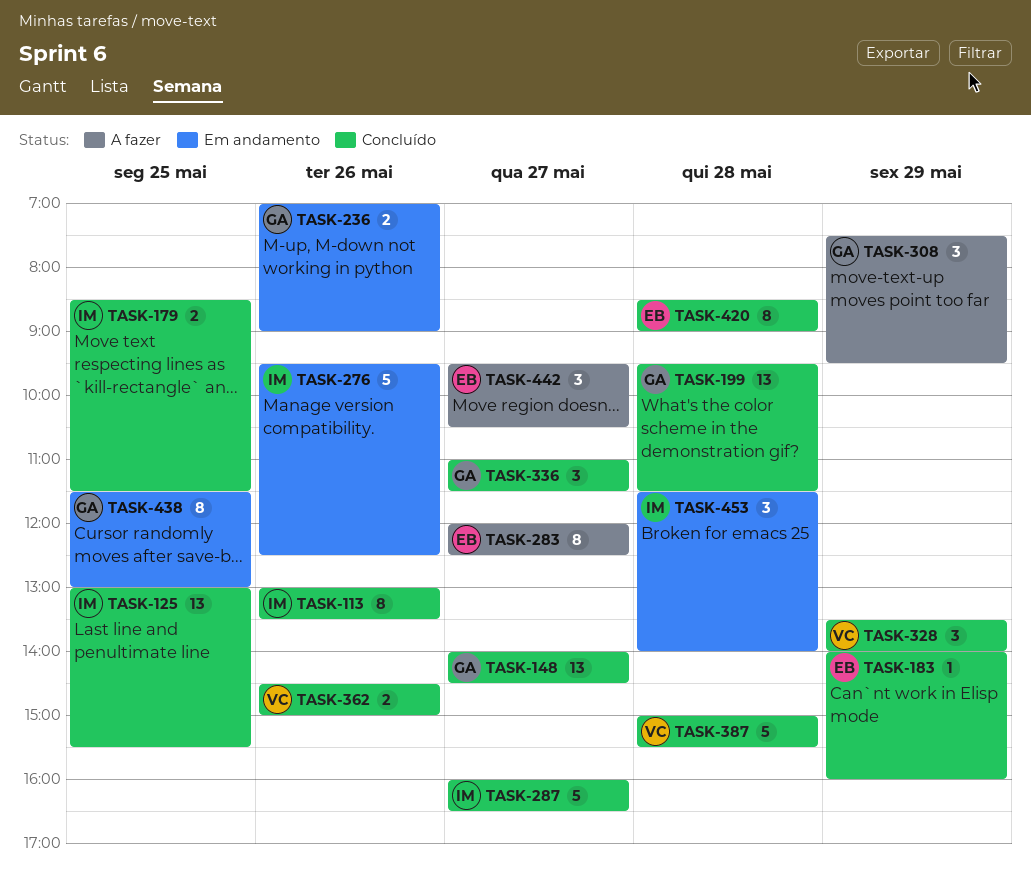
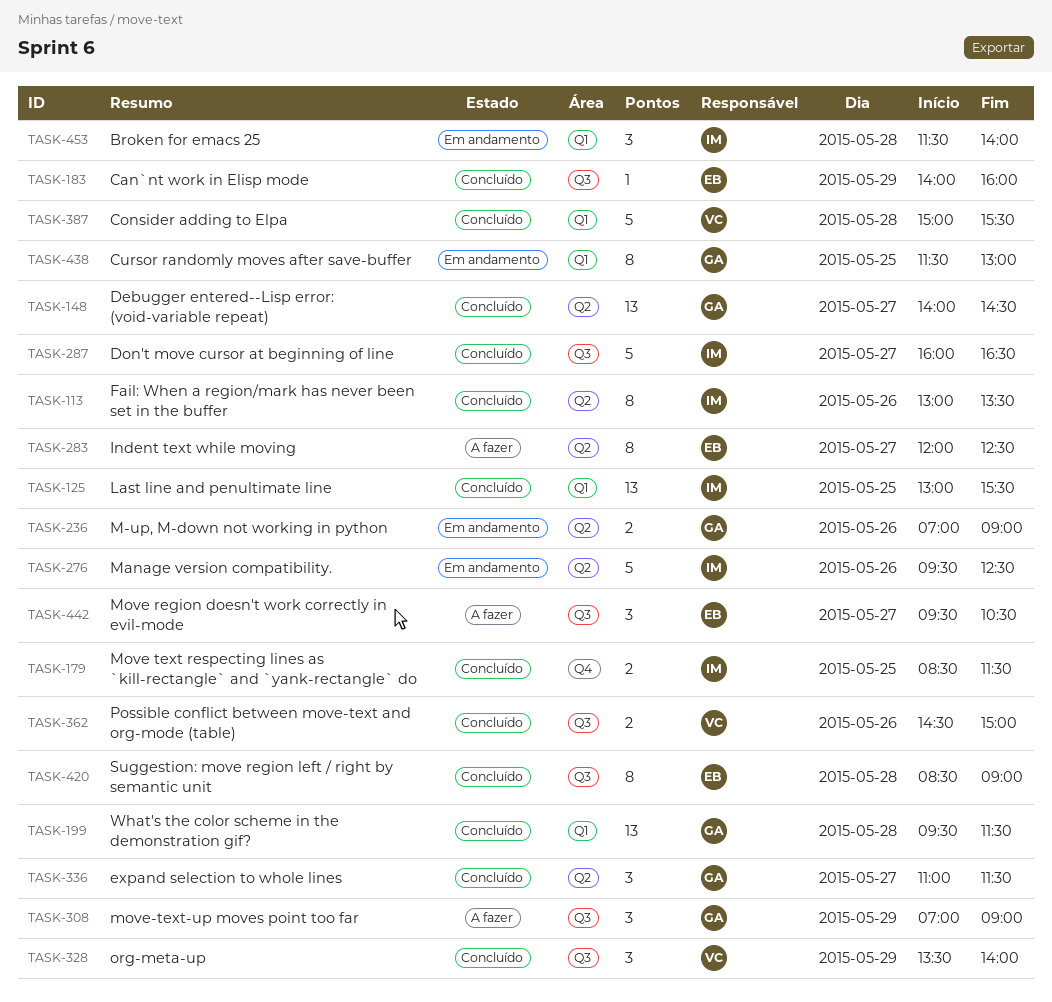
TASK-308, begins: 07:30 -> 07:00
TASK-308, ends: 09:30 -> 09:00

